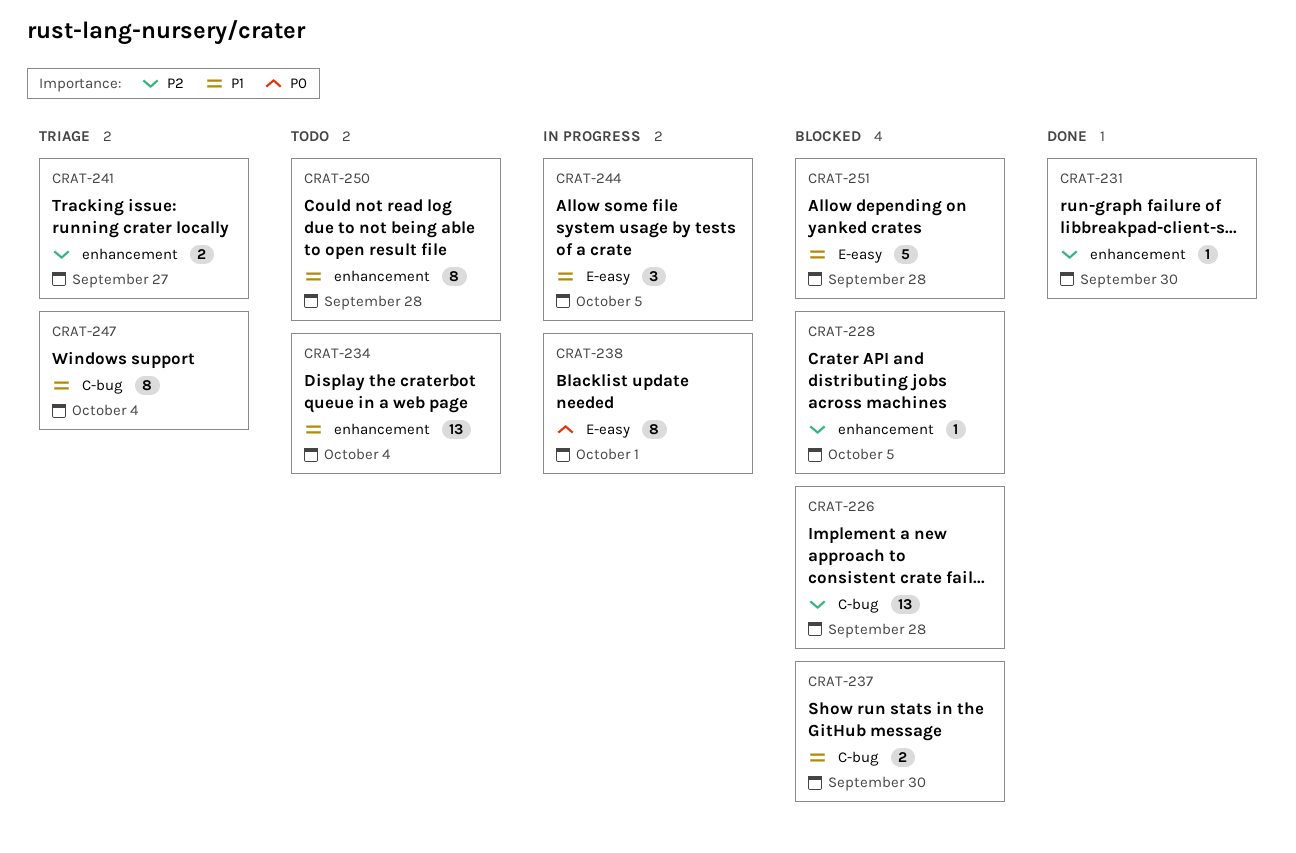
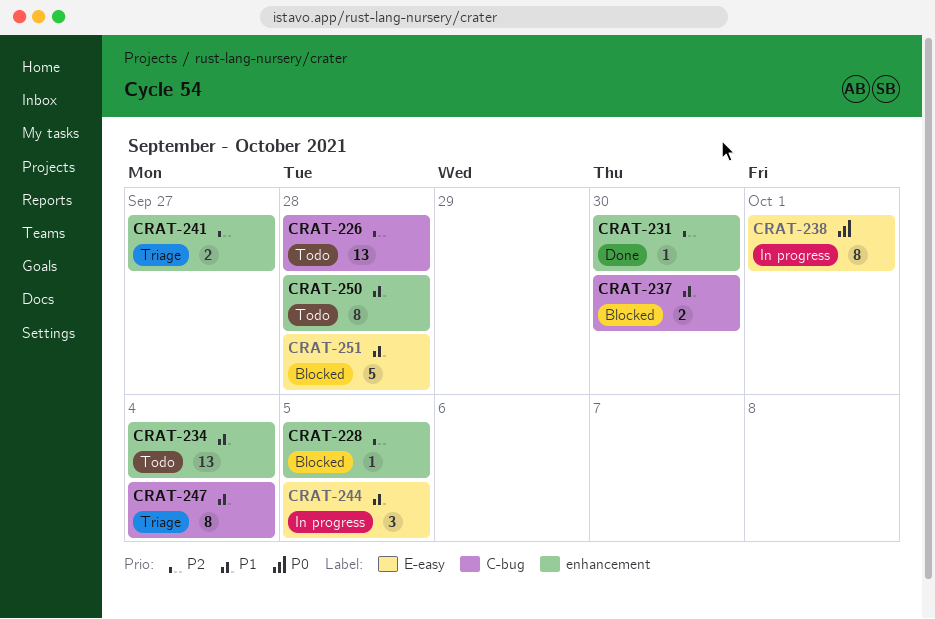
CRAT-226, status: Blocked -> Todo

